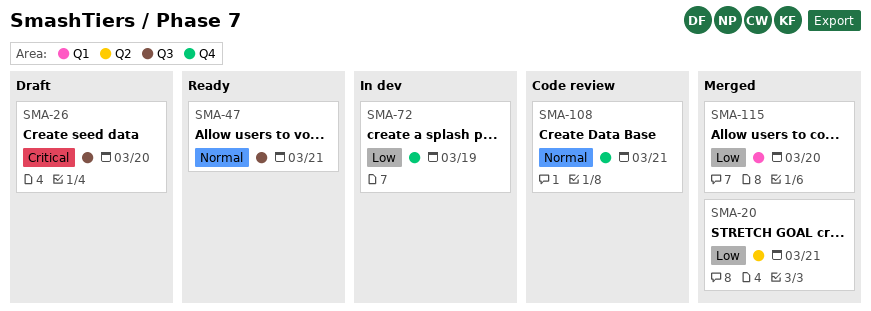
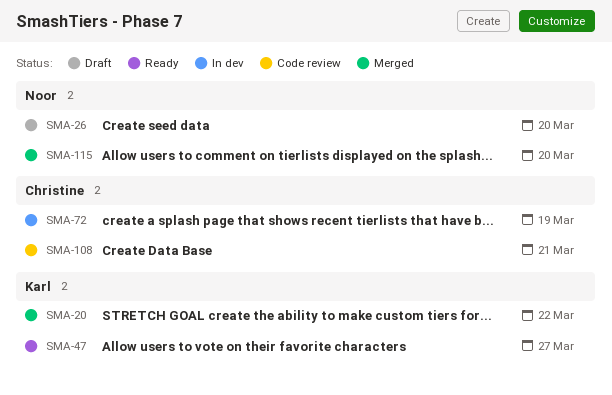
SMA-20, due: Mar 21 -> Mar 22
SMA-47, due: Mar 21 -> Mar 27

